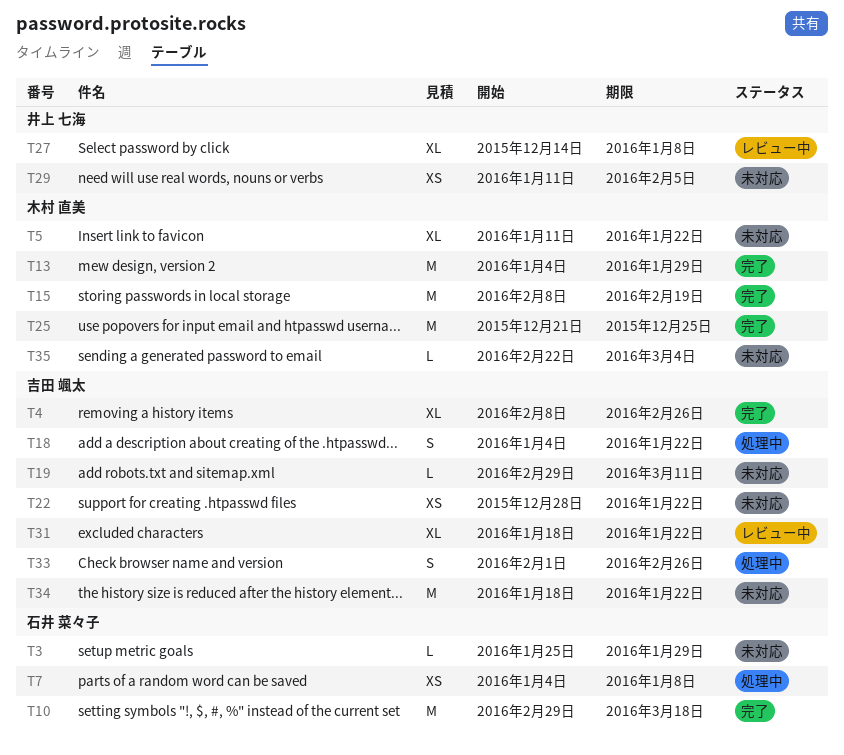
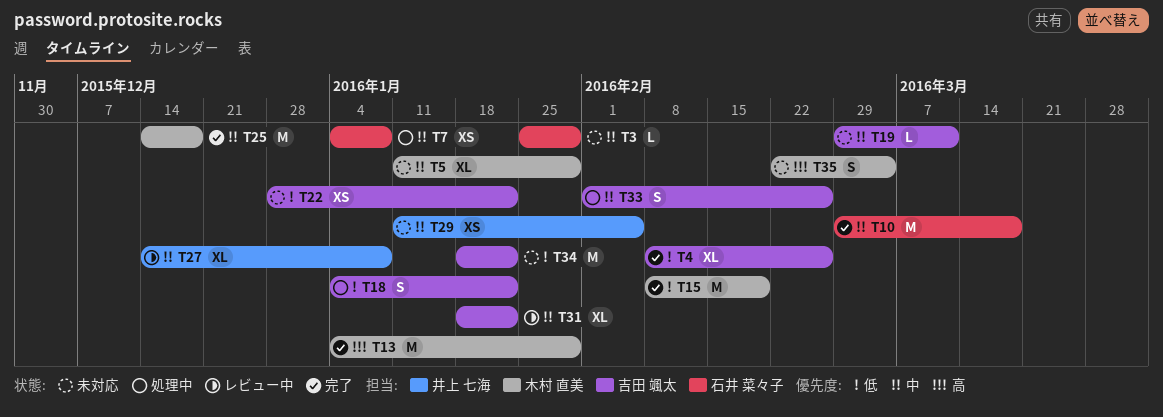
T5, due: Jan 22 -> Jan 29
T25, start: Dec 21 -> Dec 14
T25, due: Dec 25 -> Dec 18
T35, estimate: L -> S

